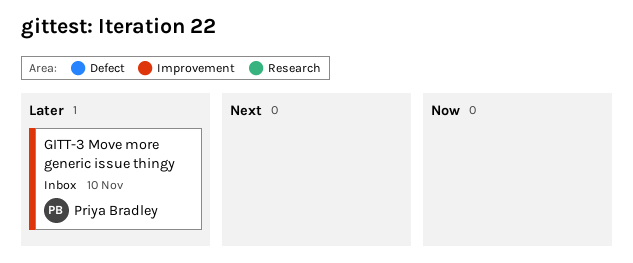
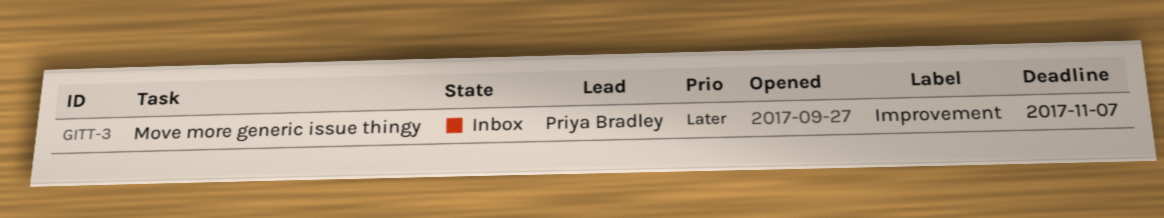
GITT-3, due: Nov 10 -> Nov 7

